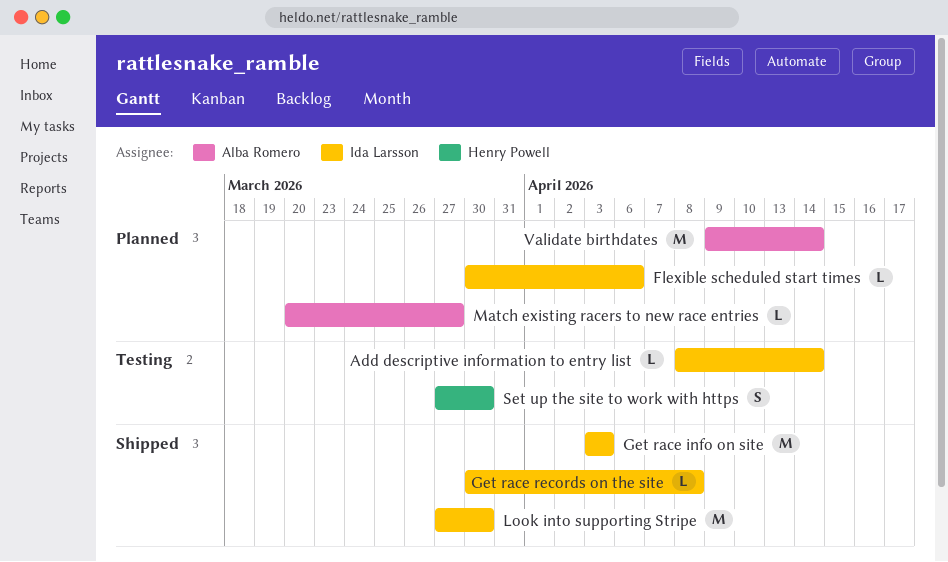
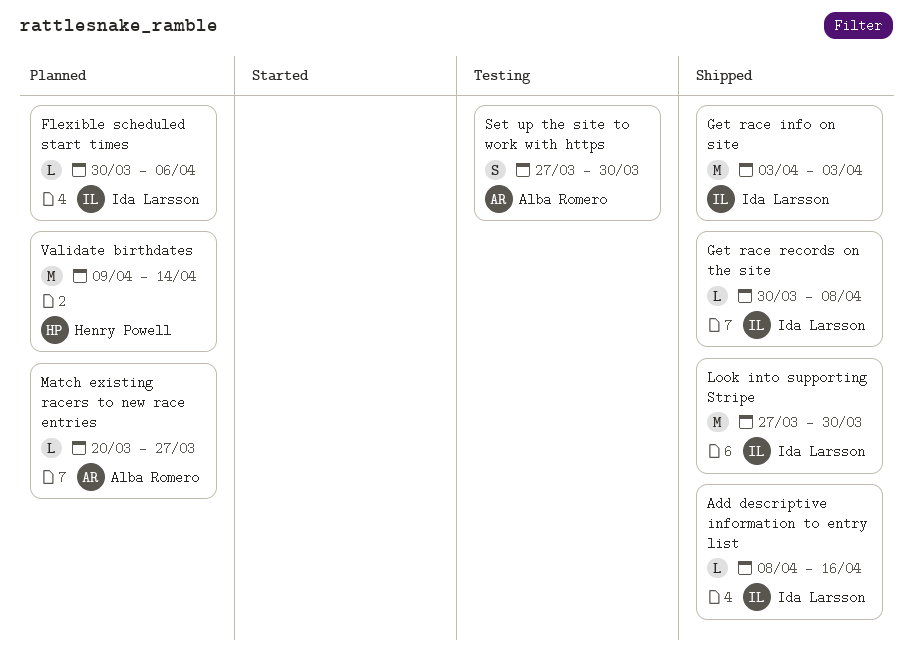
Add descriptive information to entry list, status: Testing -> Shipped
Add descriptive information to entry list, due: Apr 14 -> Apr 16
Set up the site to work with https, owner: Henry Powell -> Alba Romero
Validate birthdates, owner: Alba Romero -> Henry Powell

